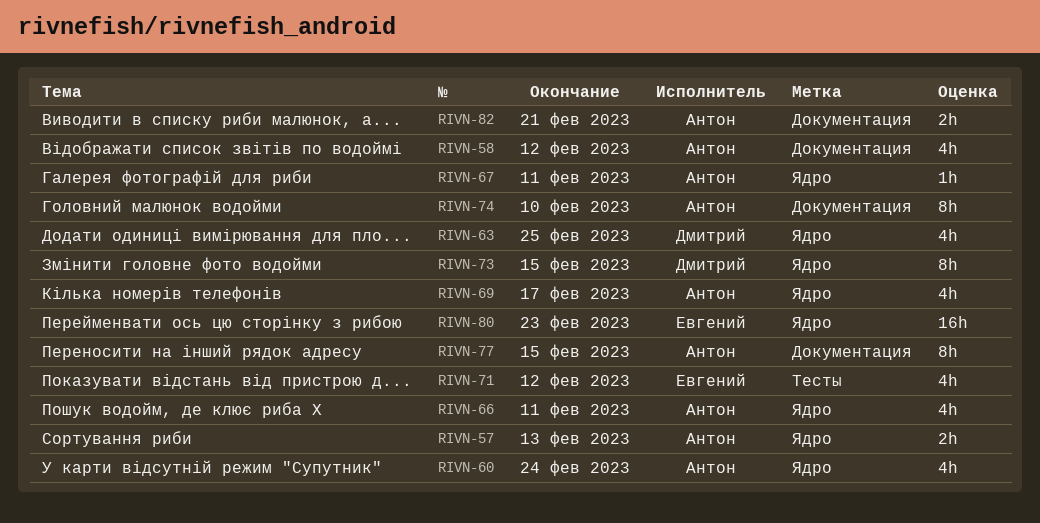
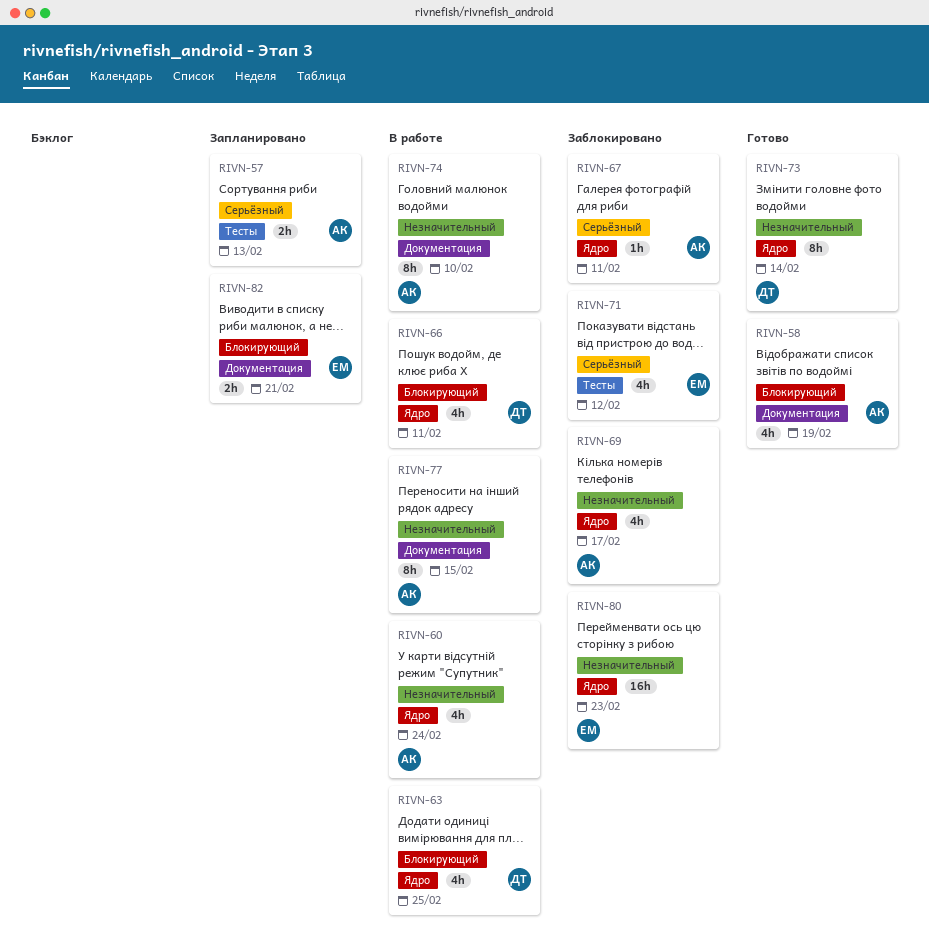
RIVN-57, label: Ядро -> Тесты
RIVN-58, due: Feb 12 -> Feb 19
RIVN-66, owner: Антон -> Дмитрий
RIVN-73, due: Feb 15 -> Feb 14
RIVN-82, owner: Антон -> Евгений

